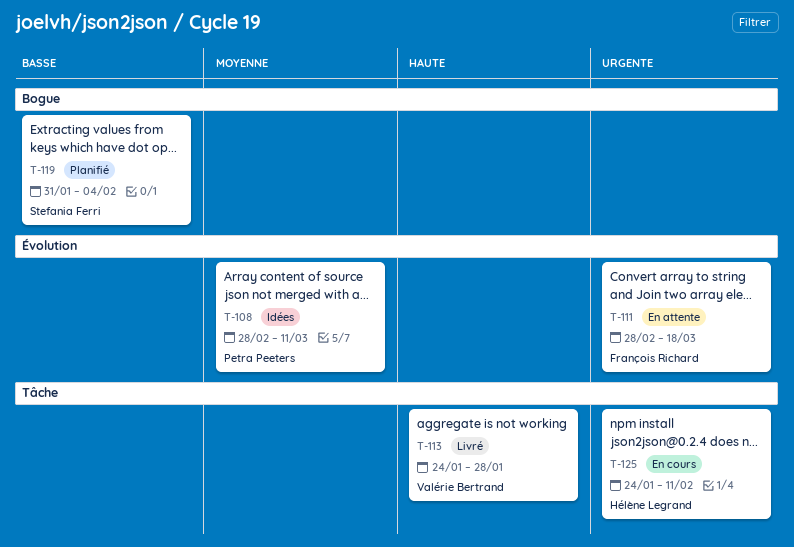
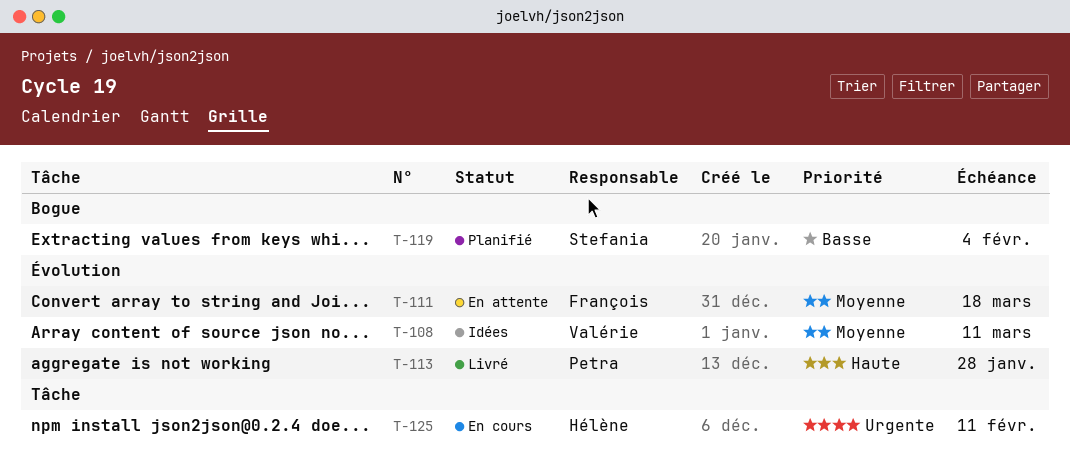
T-108, owner: Petra Peeters -> Valérie Bertrand
T-111, priority: Urgente -> Moyenne
T-113, owner: Valérie Bertrand -> Petra Peeters
T-113, label: Tâche -> Évolution

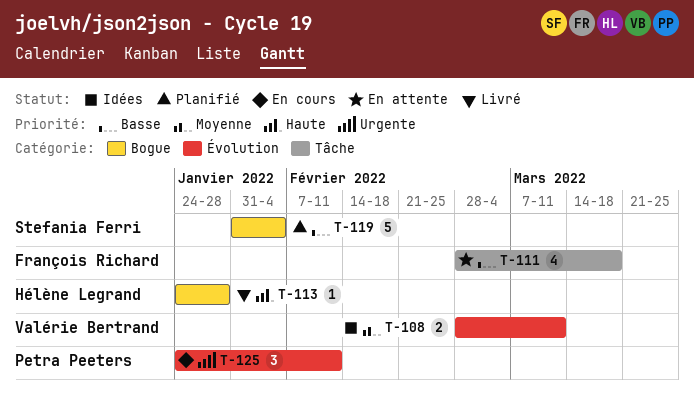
T-111, priority: Moyenne -> Basse
T-111, label: Évolution -> Tâche
T-113, owner: Petra Peeters -> Hélène Legrand
T-113, label: Évolution -> Bogue
T-125, owner: Hélène Legrand -> Petra Peeters
T-125, label: Tâche -> Évolution

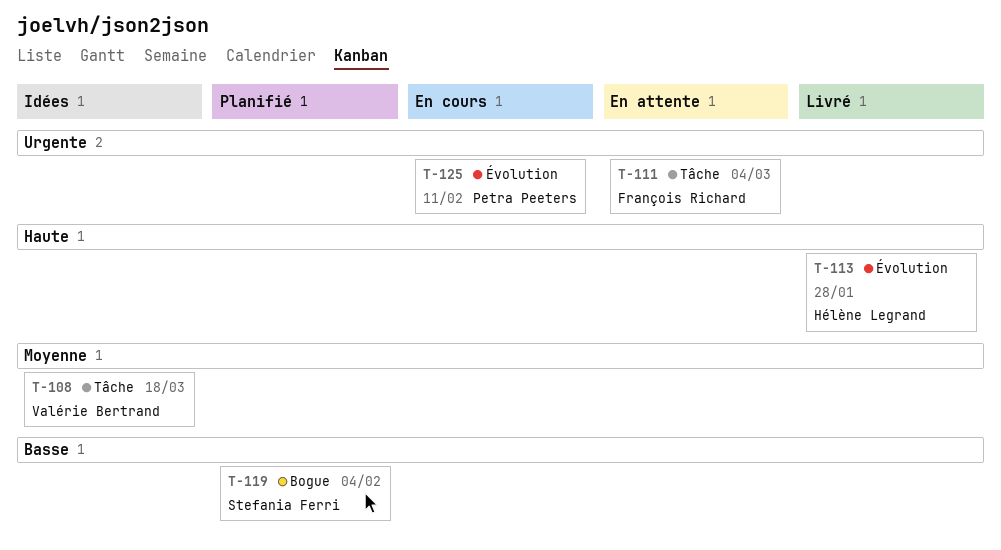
T-108, label: Évolution -> Tâche
T-108, due: Mar 11 -> Mar 18
T-111, priority: Basse -> Urgente
T-111, due: Mar 18 -> Mar 4
T-113, label: Bogue -> Évolution

